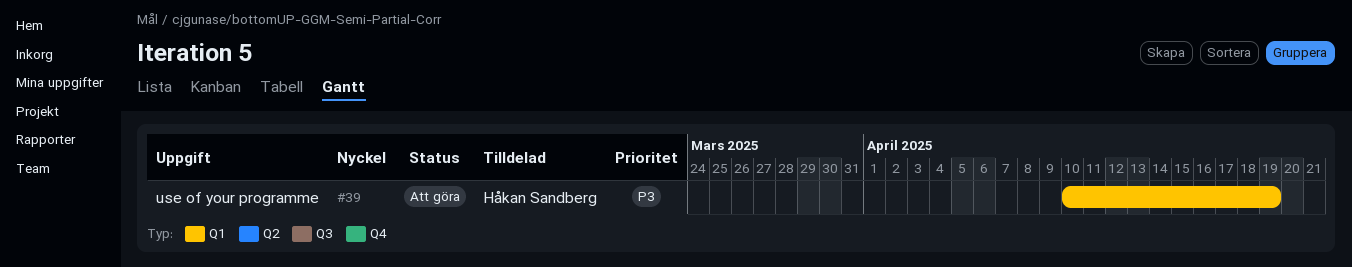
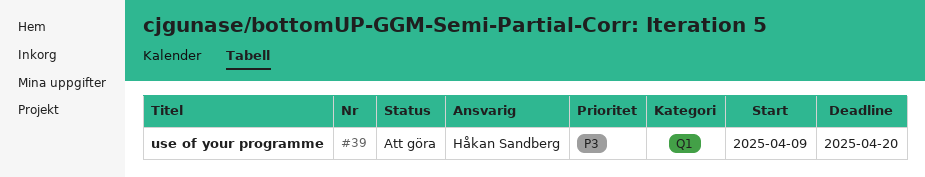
#39, start: Apr 10 -> Apr 9
#39, due: Apr 19 -> Apr 20

